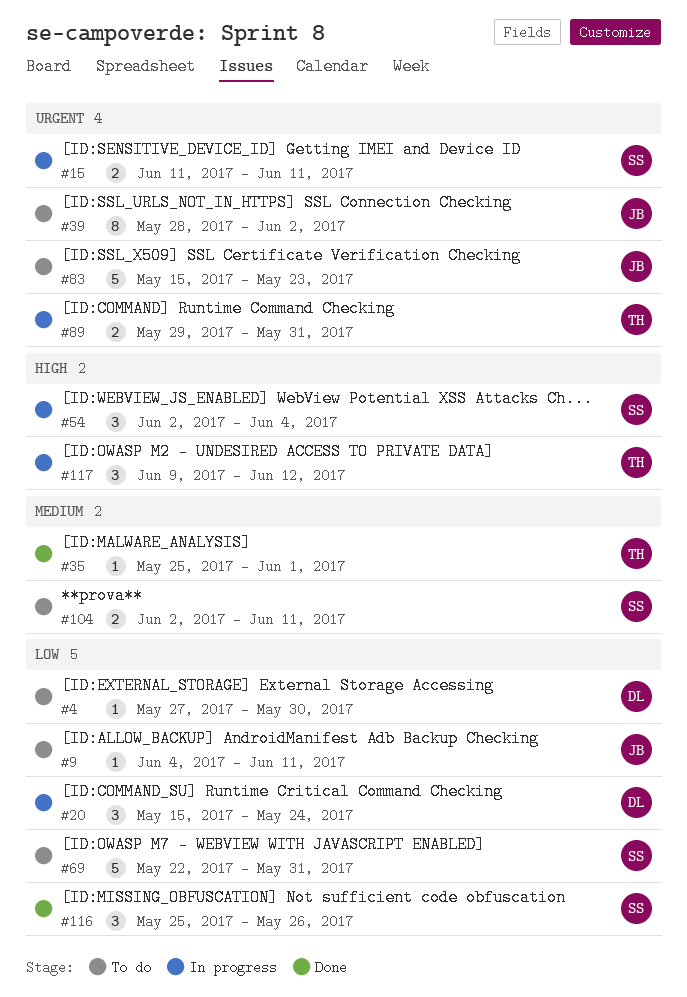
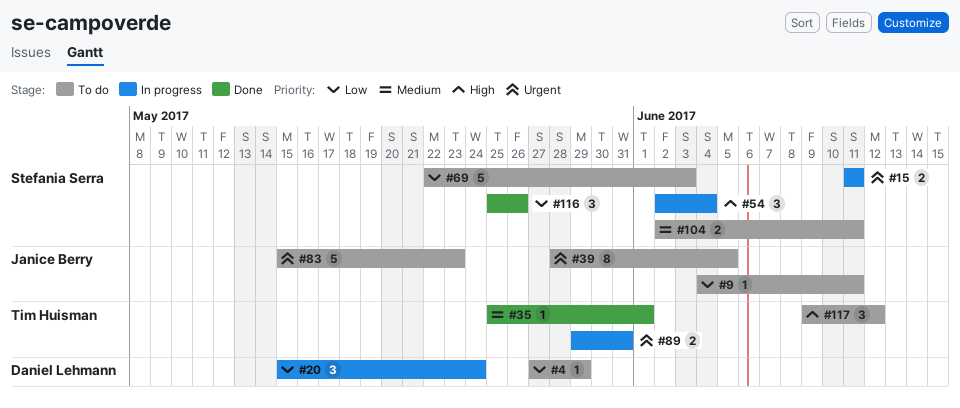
#4, due: May 30 -> May 29
#39, due: Jun 2 -> Jun 5
#69, due: May 31 -> Jun 3
#117, status: In progress -> To do

